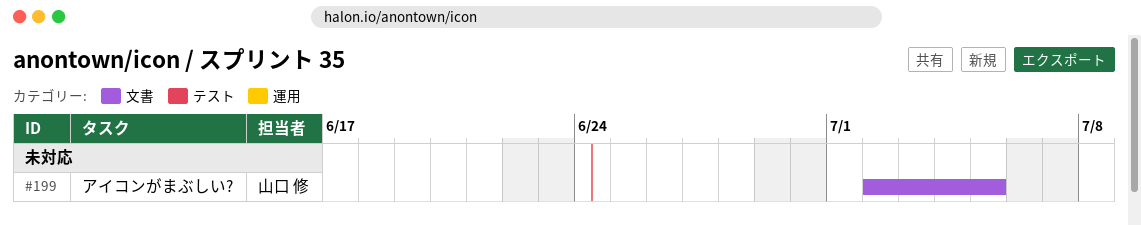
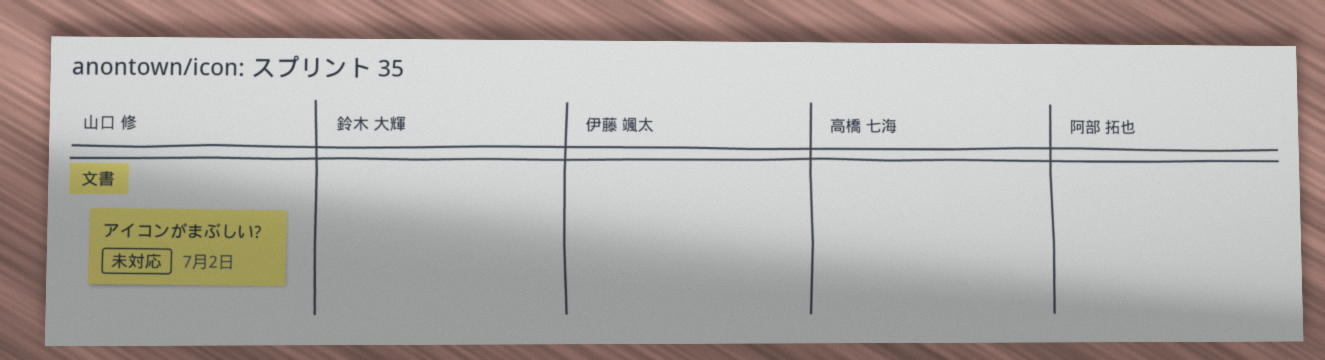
アイコンがまぶしい?, due: Jul 5 -> Jul 2

